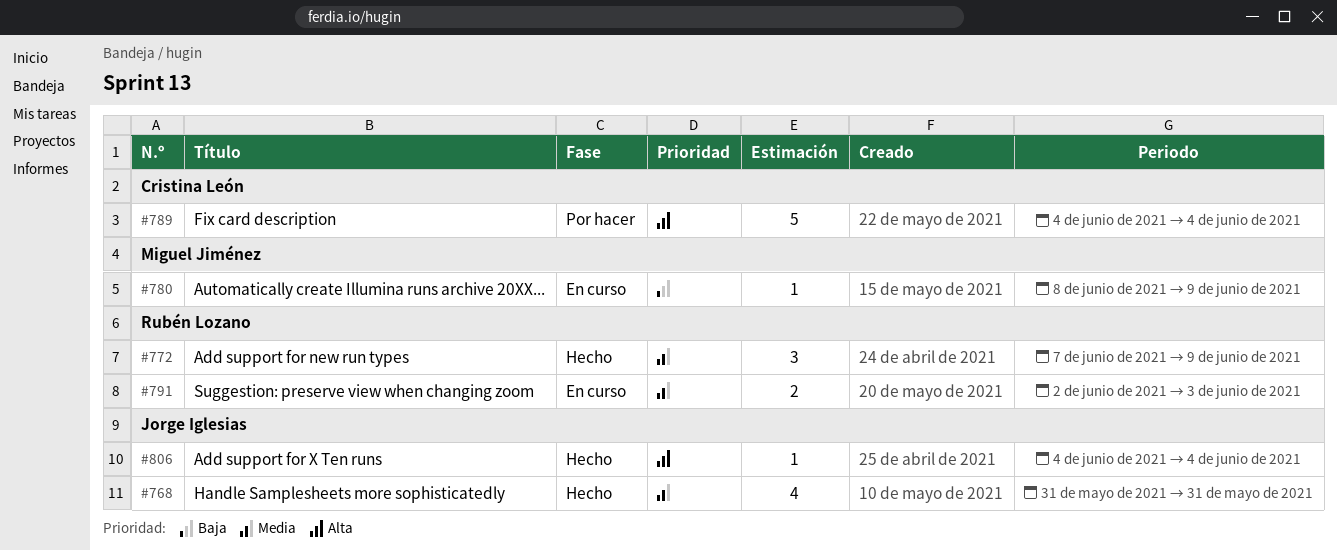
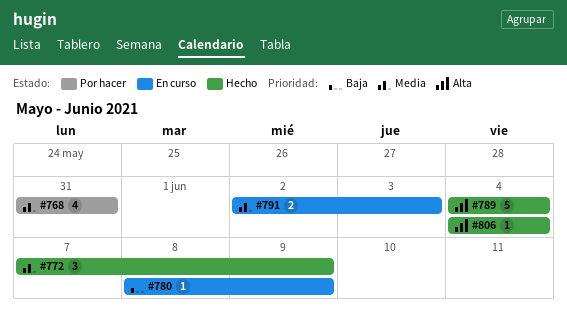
#768, status: Hecho -> Por hacer
#789, status: Por hacer -> Hecho

